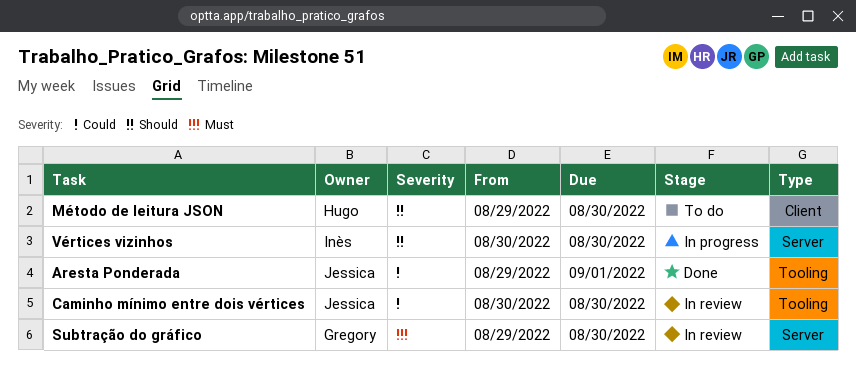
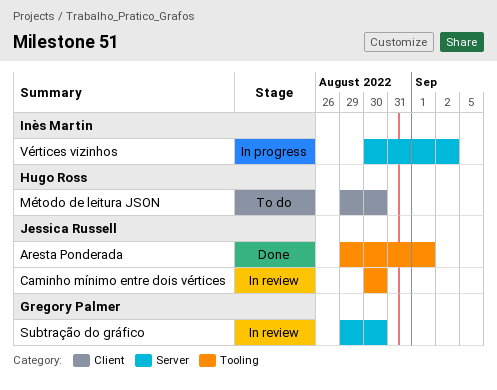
Vértices vizinhos, due: Aug 30 -> Sep 2

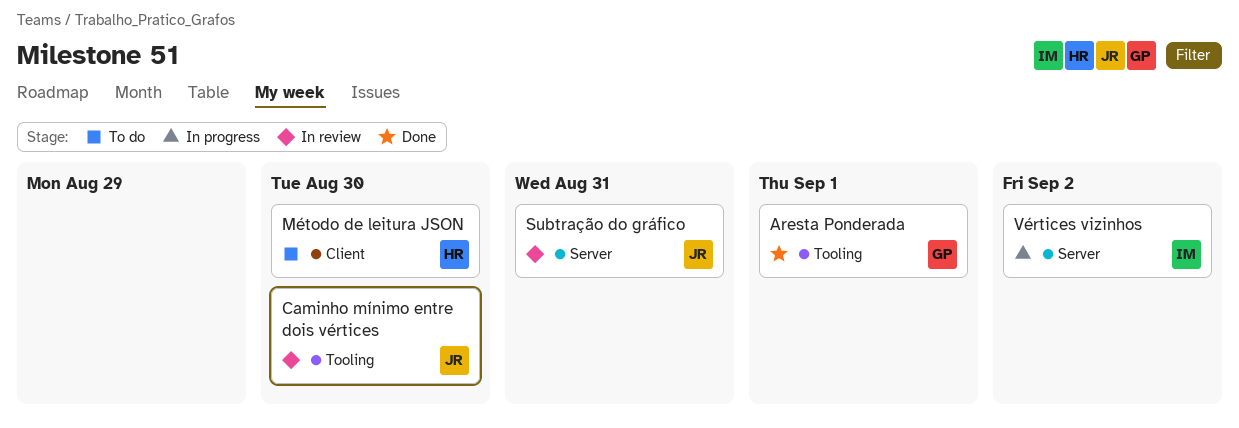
Aresta Ponderada, owner: Jessica Russell -> Gregory Palmer
Subtração do gráfico, owner: Gregory Palmer -> Jessica Russell
Subtração do gráfico, due: Aug 30 -> Aug 31

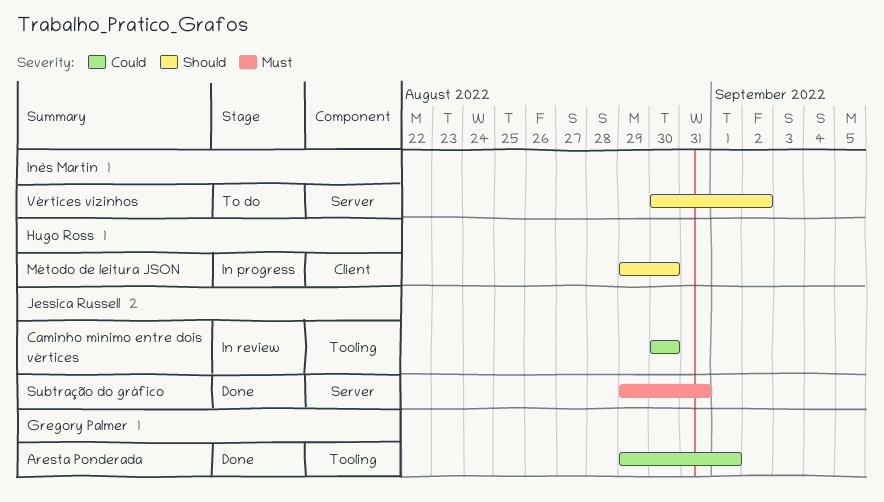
Método de leitura JSON, status: To do -> In progress
Subtração do gráfico, status: In review -> Done
Vértices vizinhos, status: In progress -> To do

